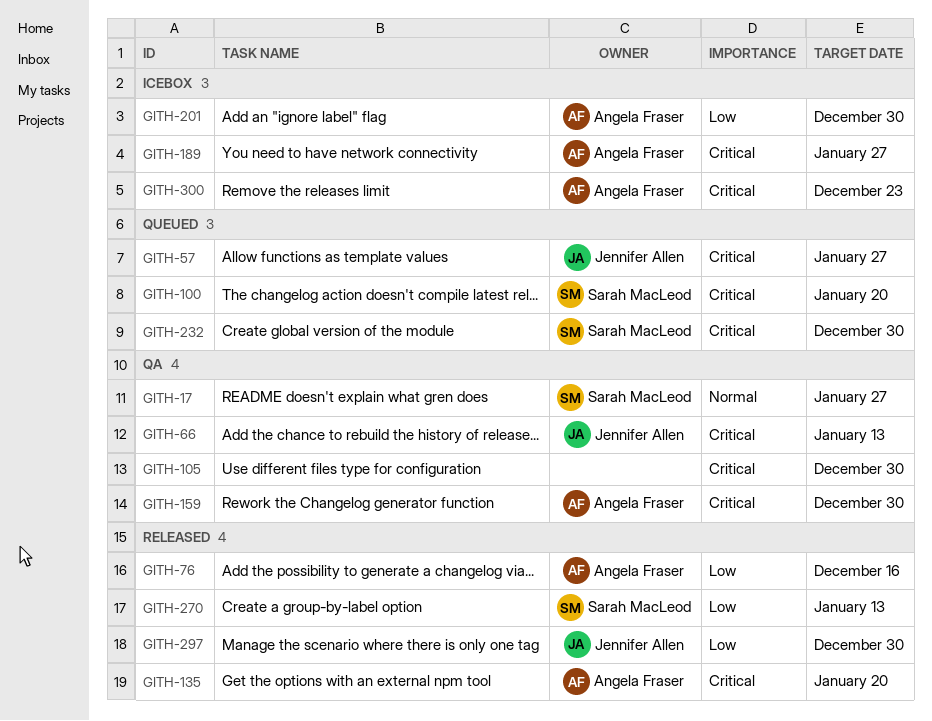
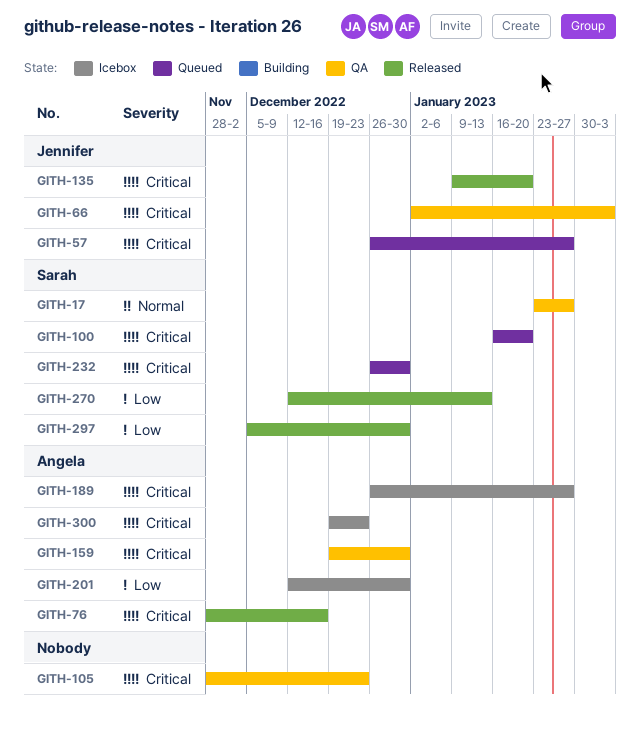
GITH-66, due: Jan 13 -> Feb 3
GITH-76, priority: Low -> Critical
GITH-105, due: Dec 30 -> Dec 23
GITH-135, owner: Angela Fraser -> Jennifer Allen
GITH-297, owner: Jennifer Allen -> Sarah MacLeod

